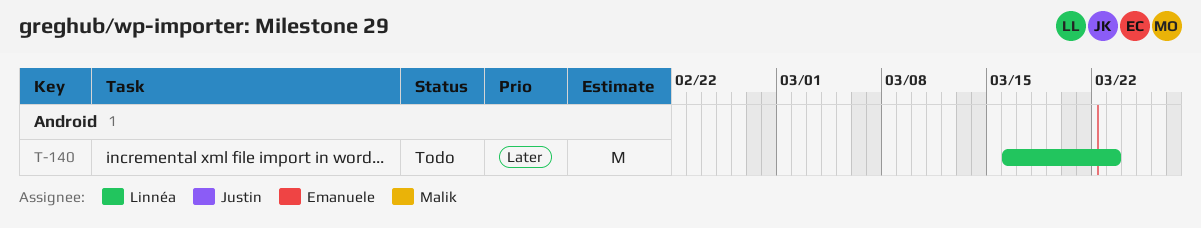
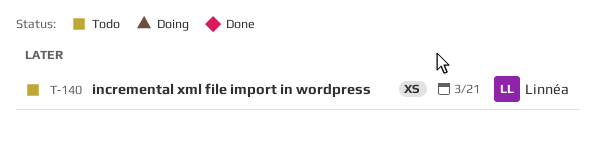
T-140, estimate: M -> XS
T-140, due: Mar 23 -> Mar 21

